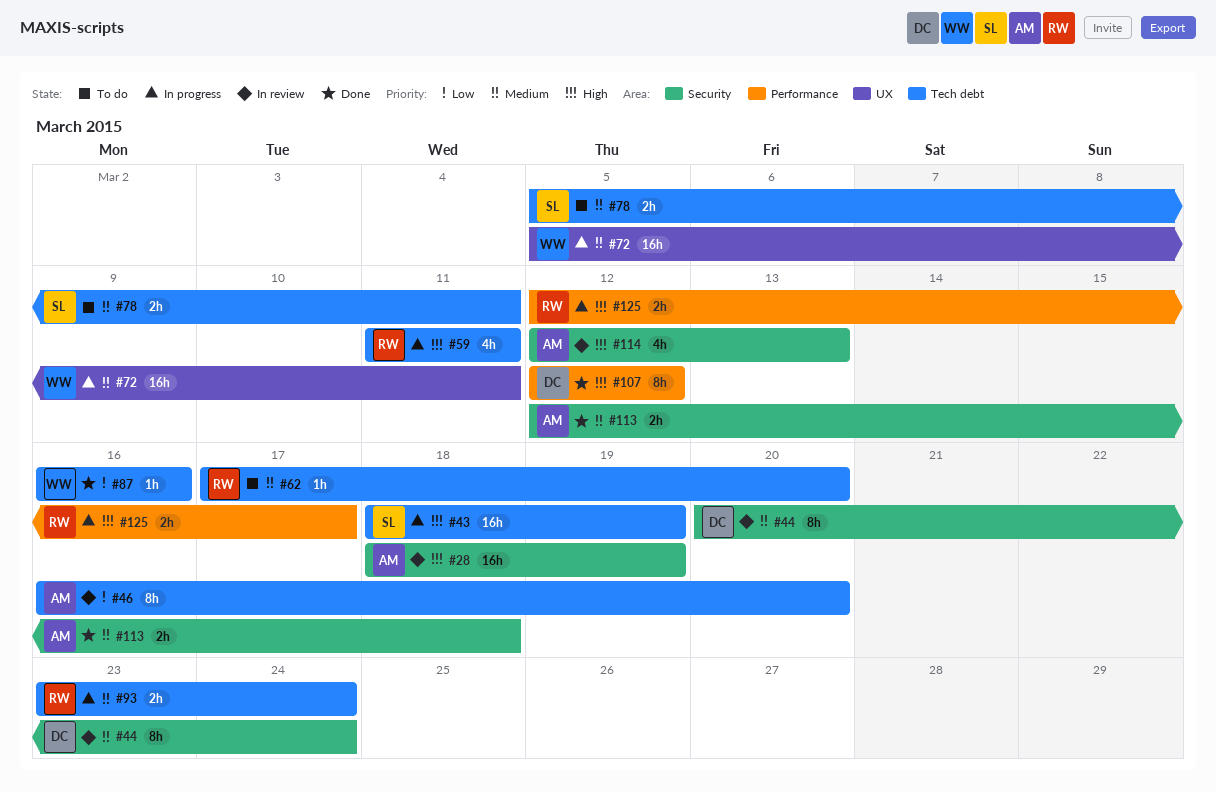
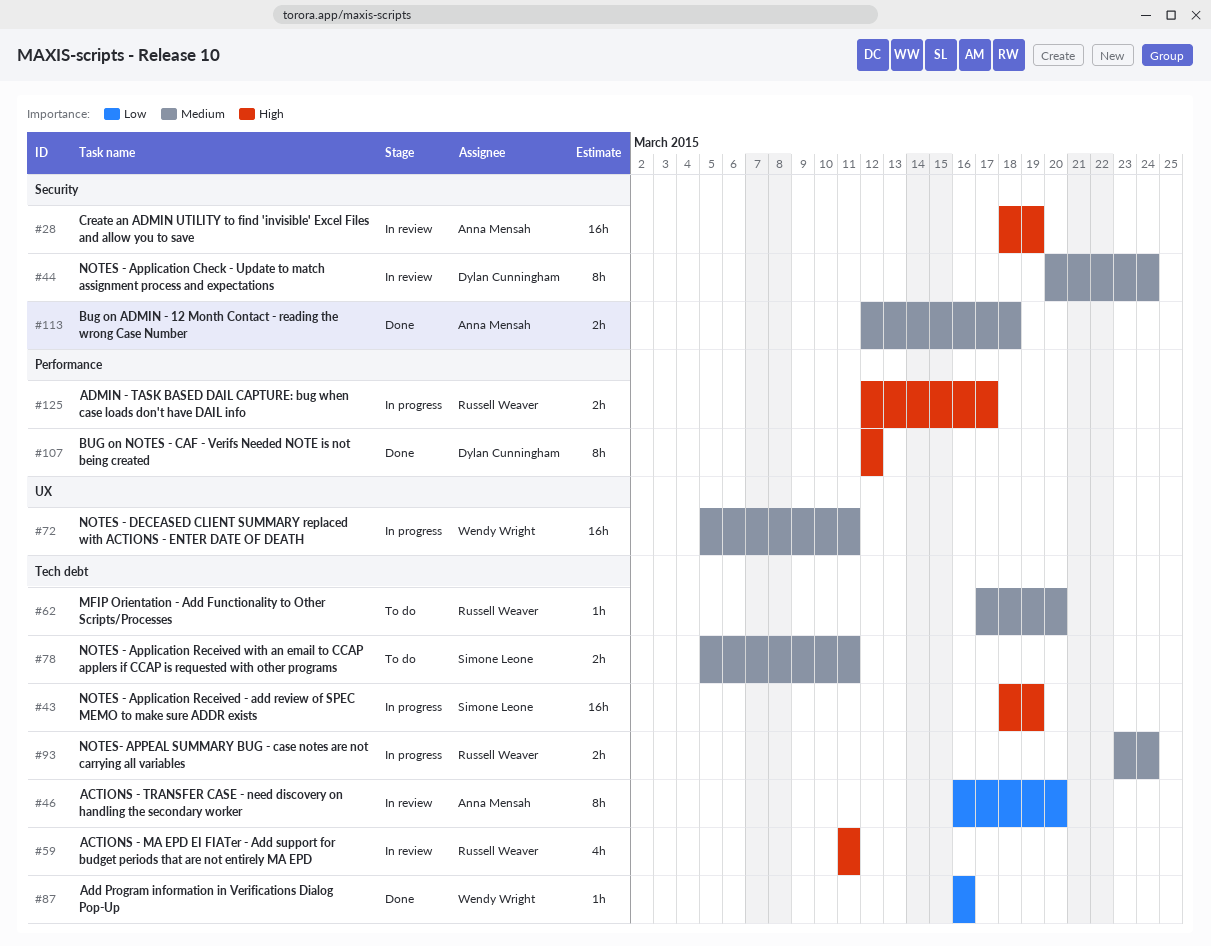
#59, status: In progress -> In review
#114: present -> none

